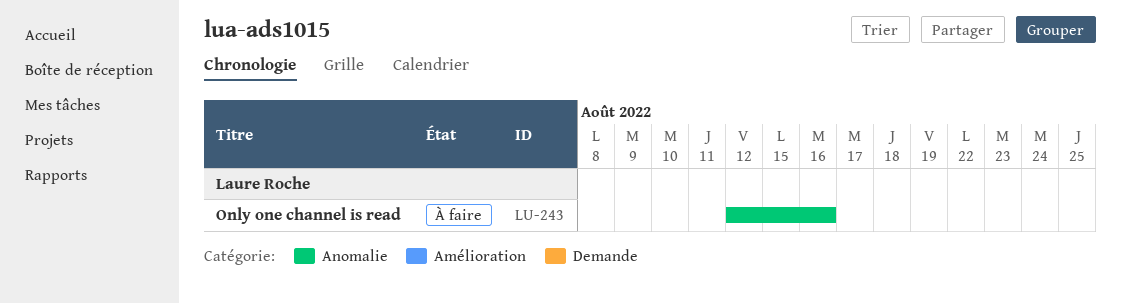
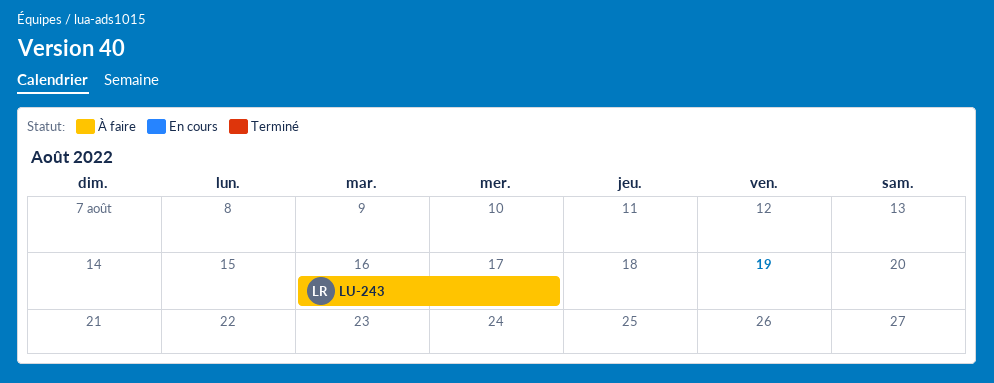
LU-243, start: Aug 12 -> Aug 16
LU-243, due: Aug 16 -> Aug 17

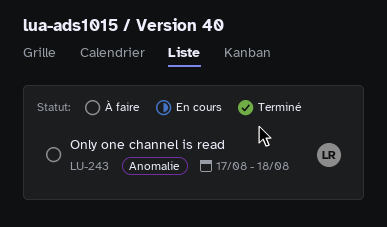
LU-243, start: Aug 16 -> Aug 17
LU-243, due: Aug 17 -> Aug 18

